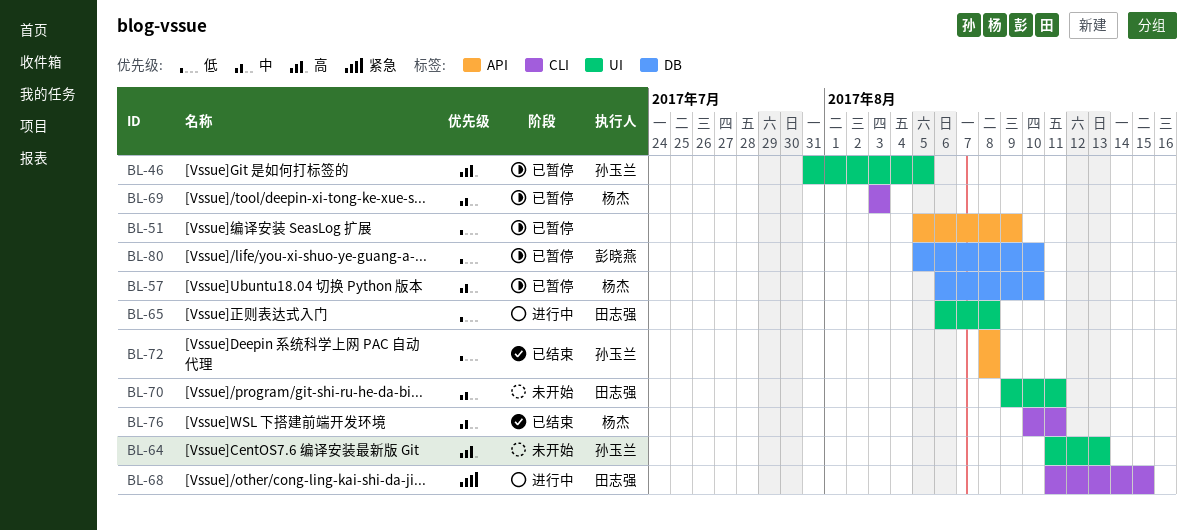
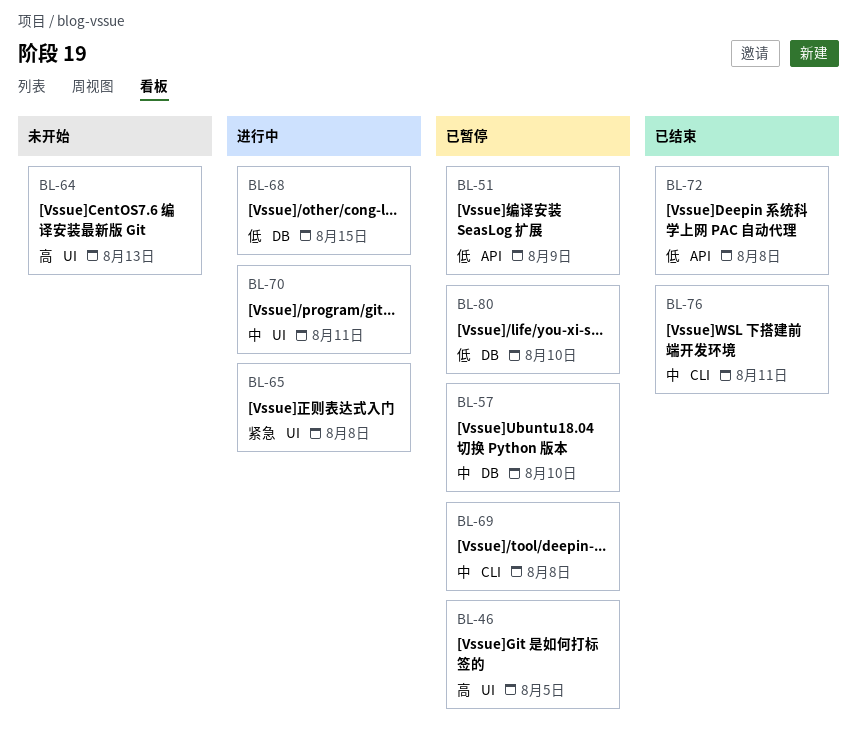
BL-65, priority: 低 -> 紧急
BL-68, priority: 紧急 -> 低
BL-68, label: CLI -> DB
BL-69, due: Aug 3 -> Aug 8
BL-70, status: 未开始 -> 进行中

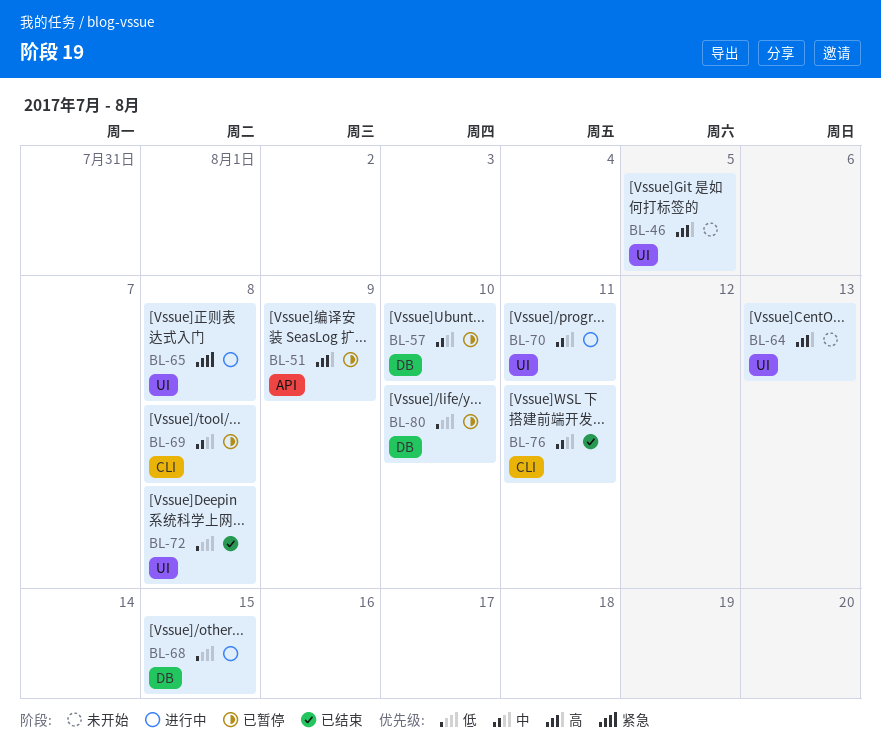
BL-46, status: 已暂停 -> 未开始
BL-51, priority: 低 -> 高
BL-72, label: API -> UI

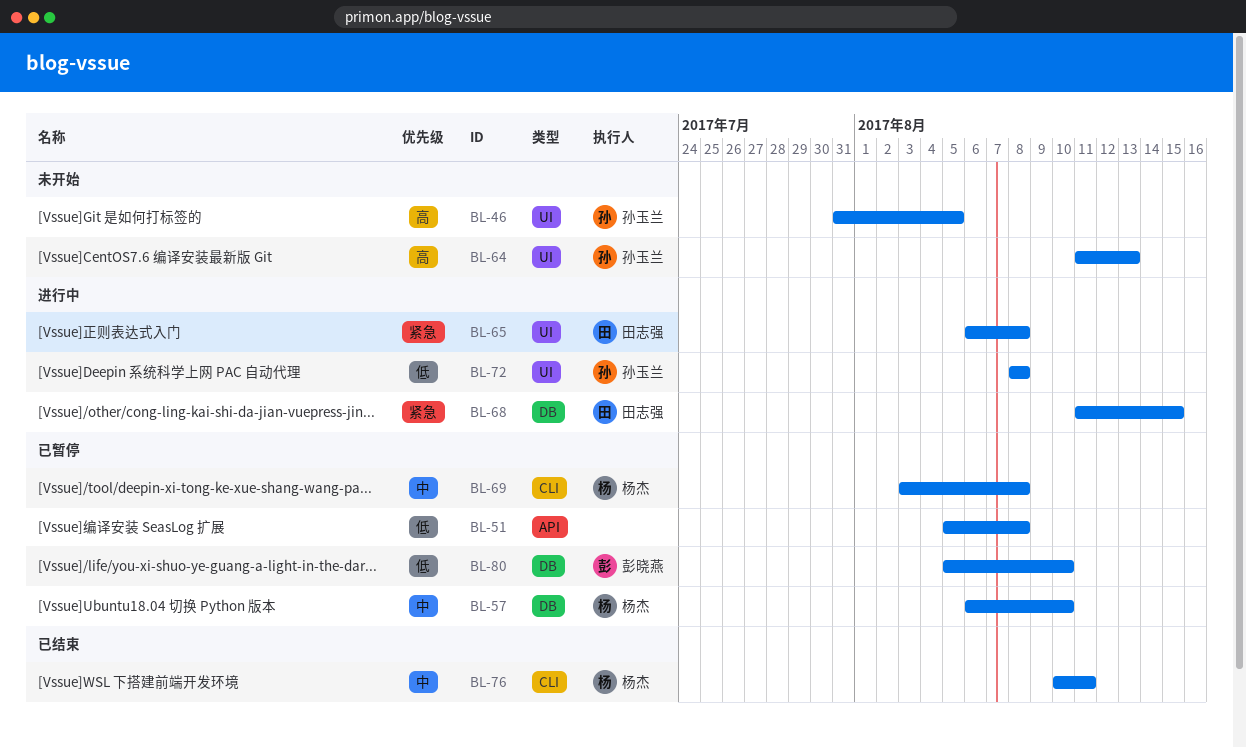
BL-51, priority: 高 -> 低
BL-51, due: Aug 9 -> Aug 8
BL-68, priority: 低 -> 紧急
BL-70: present -> none
BL-72, status: 已结束 -> 进行中

